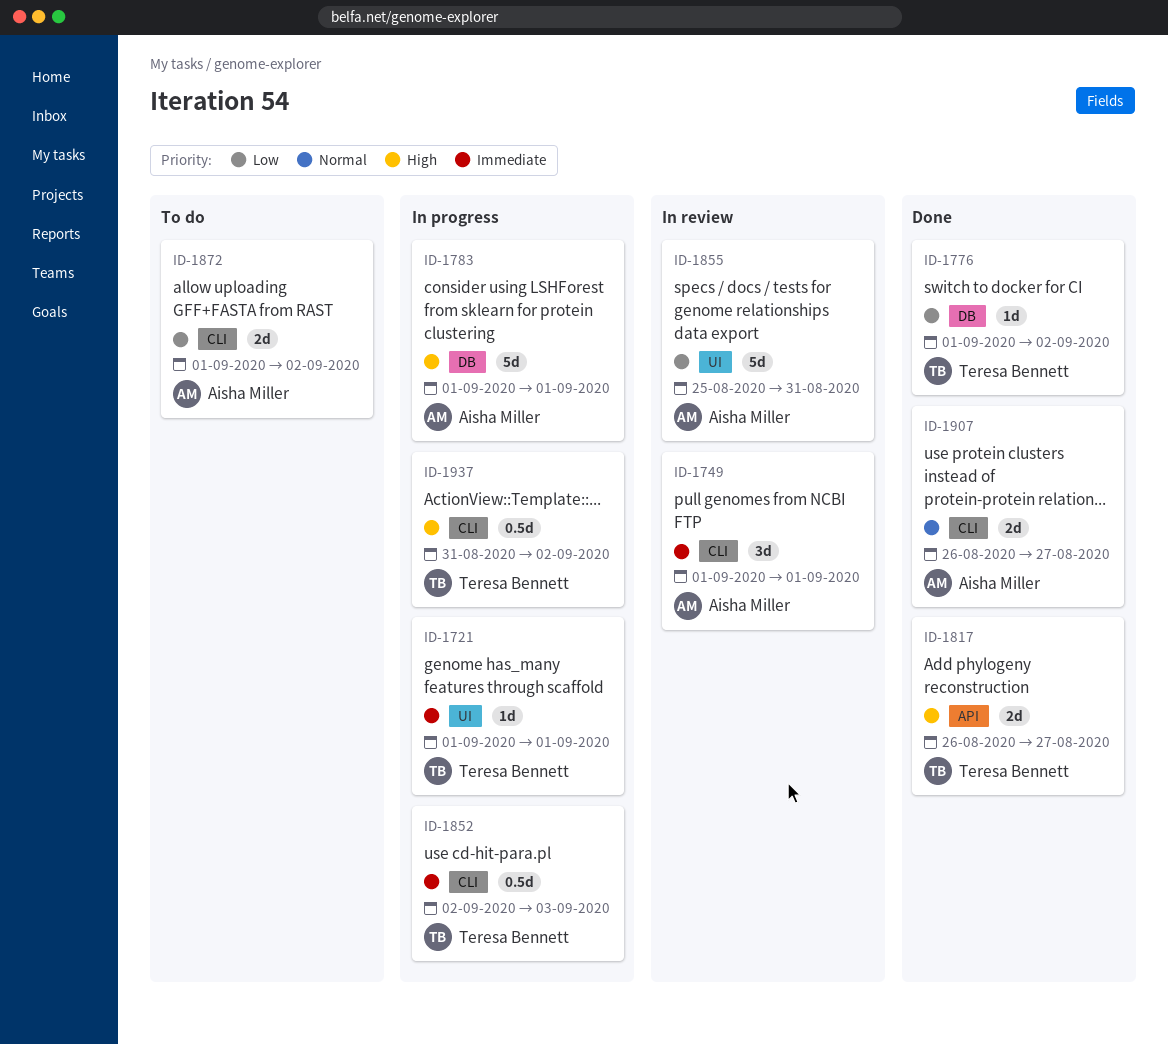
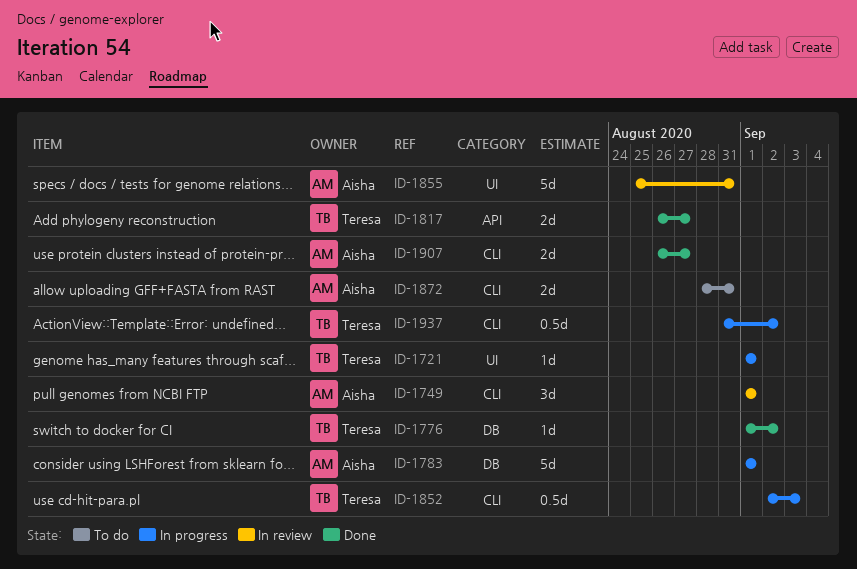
ID-1872, start: Sep 1 -> Aug 28
ID-1872, due: Sep 2 -> Aug 31

